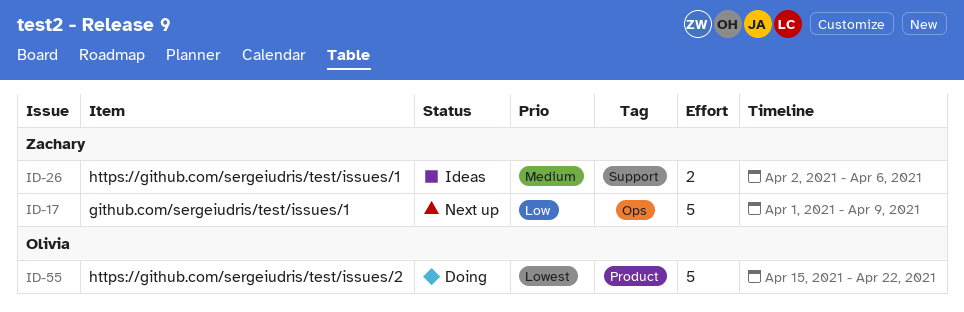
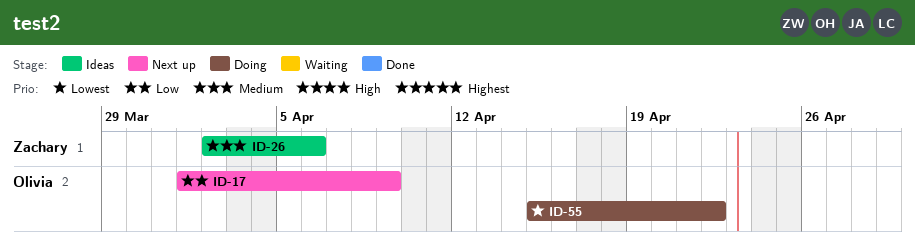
ID-17, owner: Zachary -> Olivia

